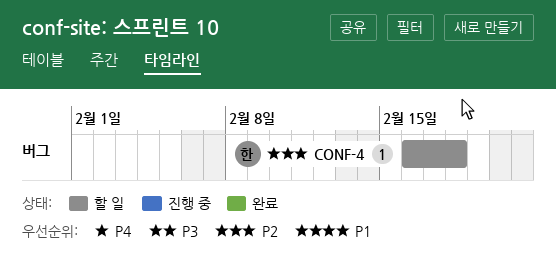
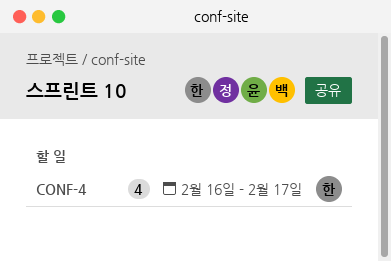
CONF-4, estimate: 1 -> 4
CONF-4, due: Feb 18 -> Feb 17

